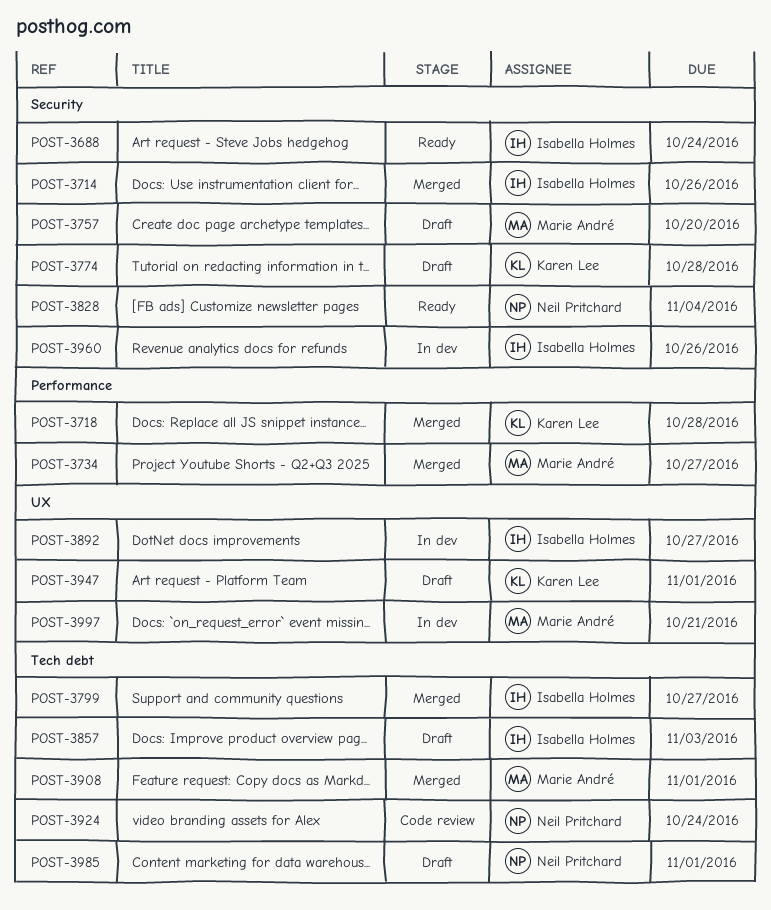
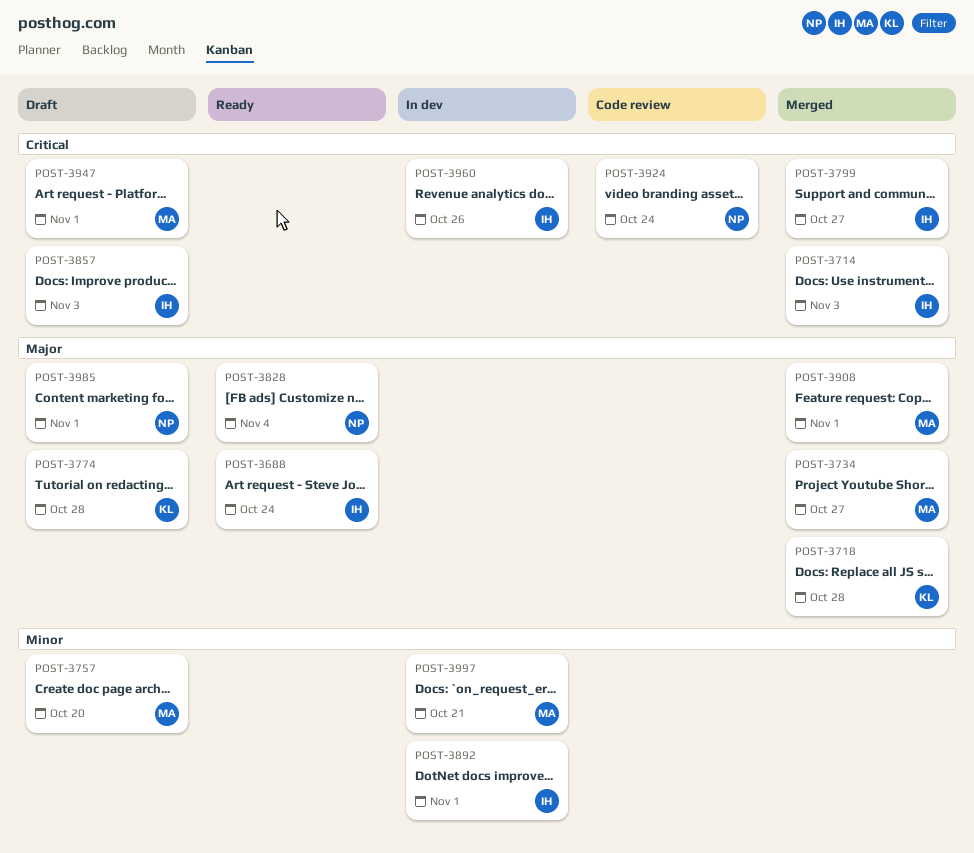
POST-3714, due: Oct 26 -> Nov 3
POST-3892, due: Oct 27 -> Nov 1
POST-3947, owner: Karen Lee -> Marie André

